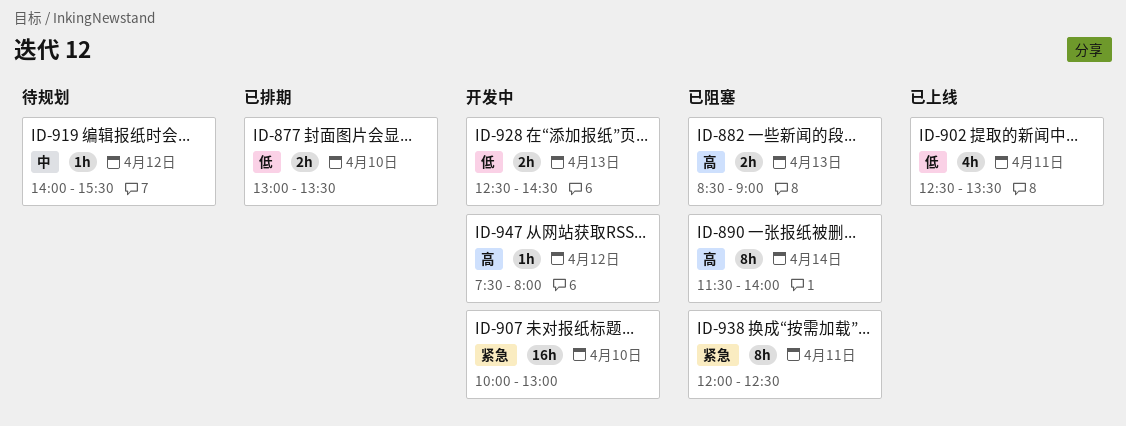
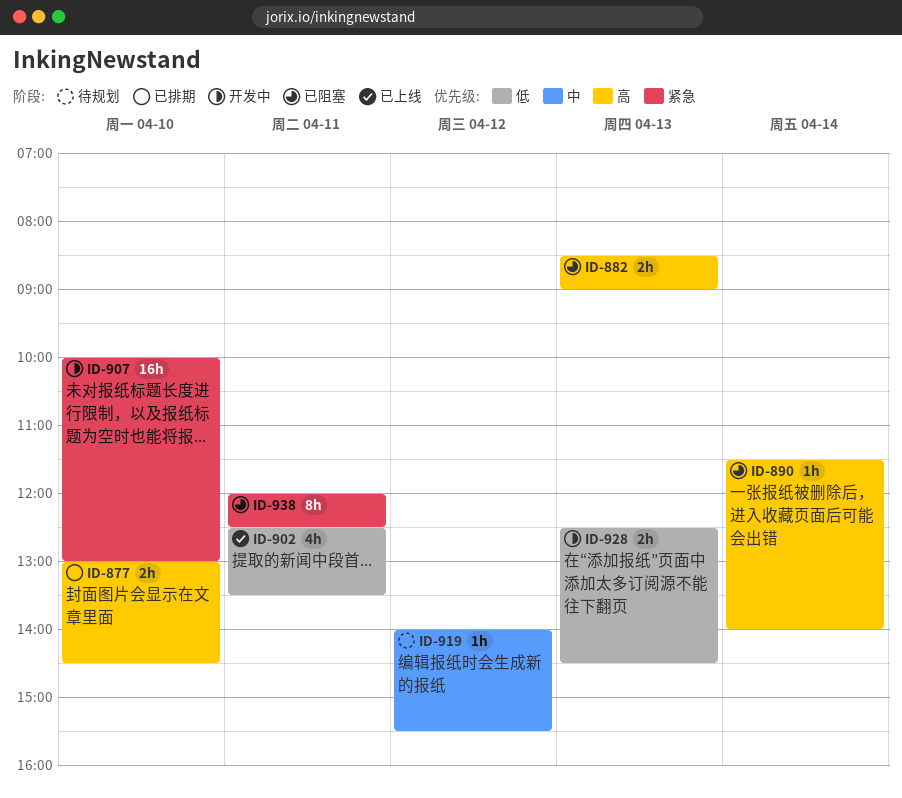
ID-877, priority: 低 -> 高
ID-877, ends: 13:30 -> 14:30
ID-890, estimate: 8h -> 1h
ID-947: present -> none

